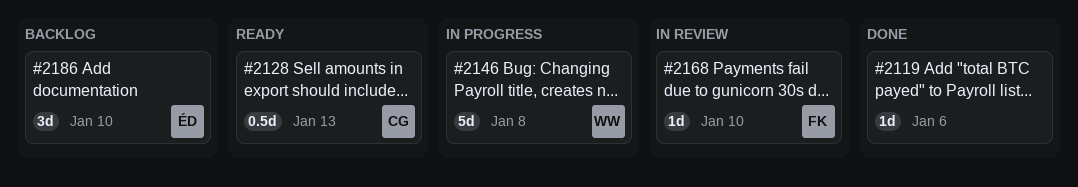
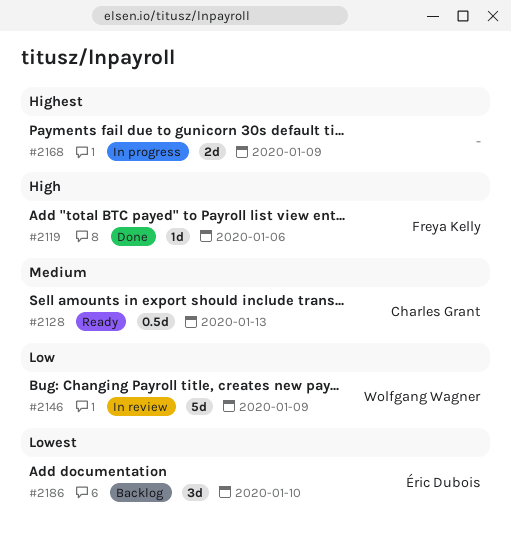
#2119, owner: none -> Freya Kelly
#2146, status: In progress -> In review
#2146, due: Jan 8 -> Jan 9
#2168, status: In review -> In progress
#2168, owner: Freya Kelly -> none
#2168, estimate: 1d -> 2d
#2168, due: Jan 10 -> Jan 9

